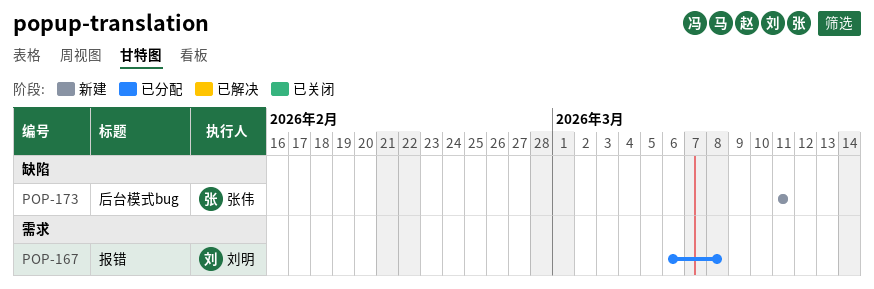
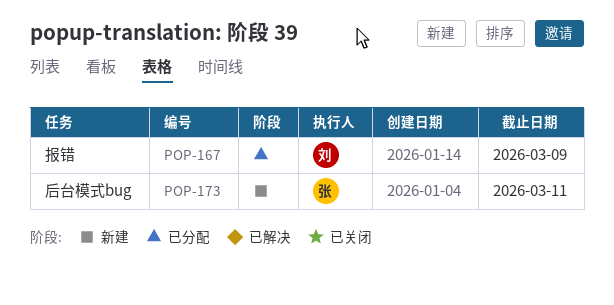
POP-167, due: Mar 8 -> Mar 9

